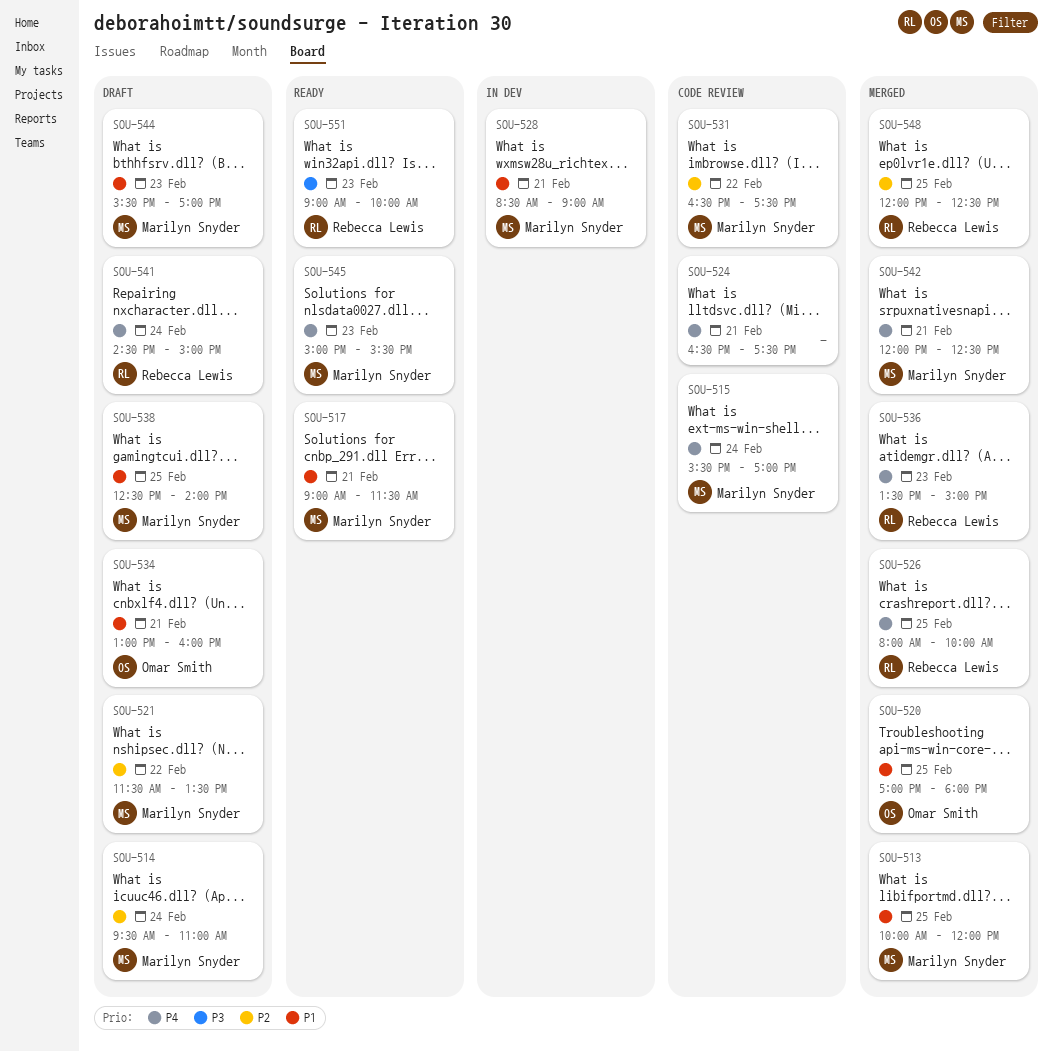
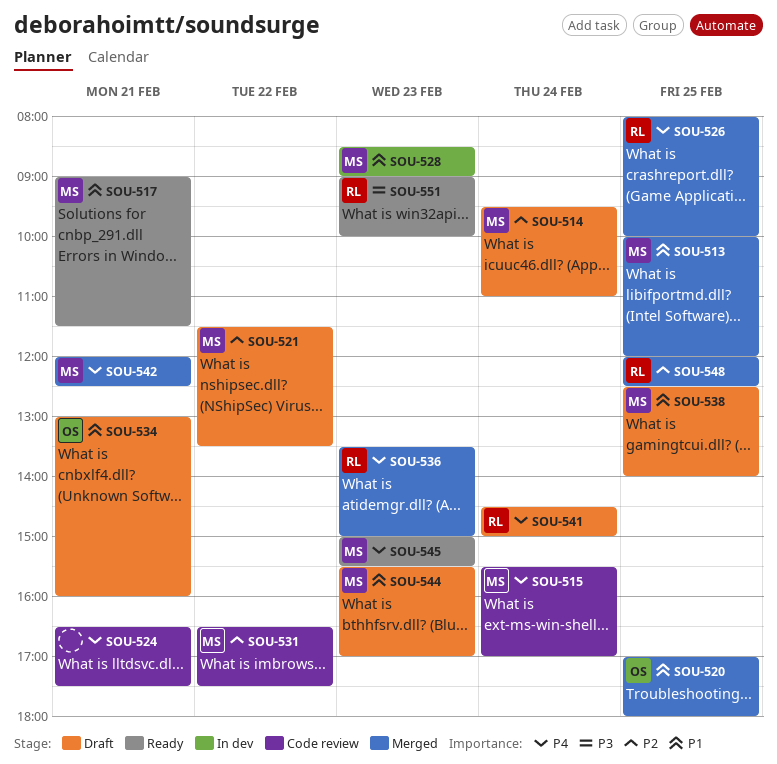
SOU-528, day: Feb 21 -> Feb 23

